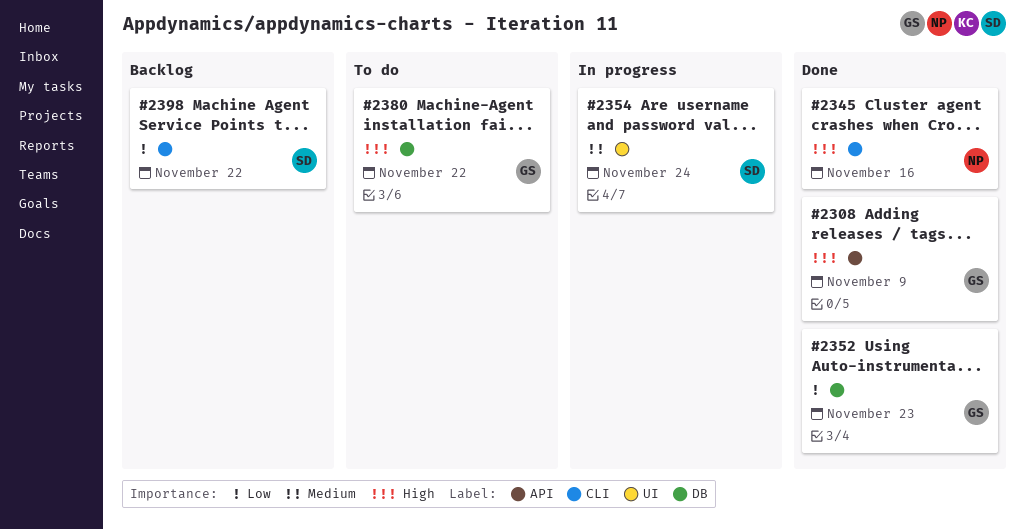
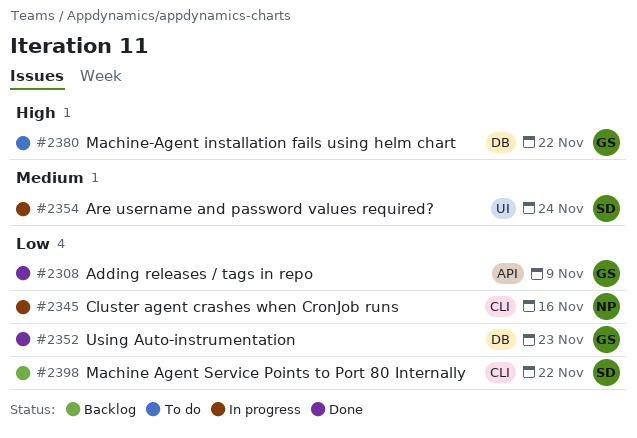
#2308, priority: High -> Low
#2345, status: Done -> In progress
#2345, priority: High -> Low

